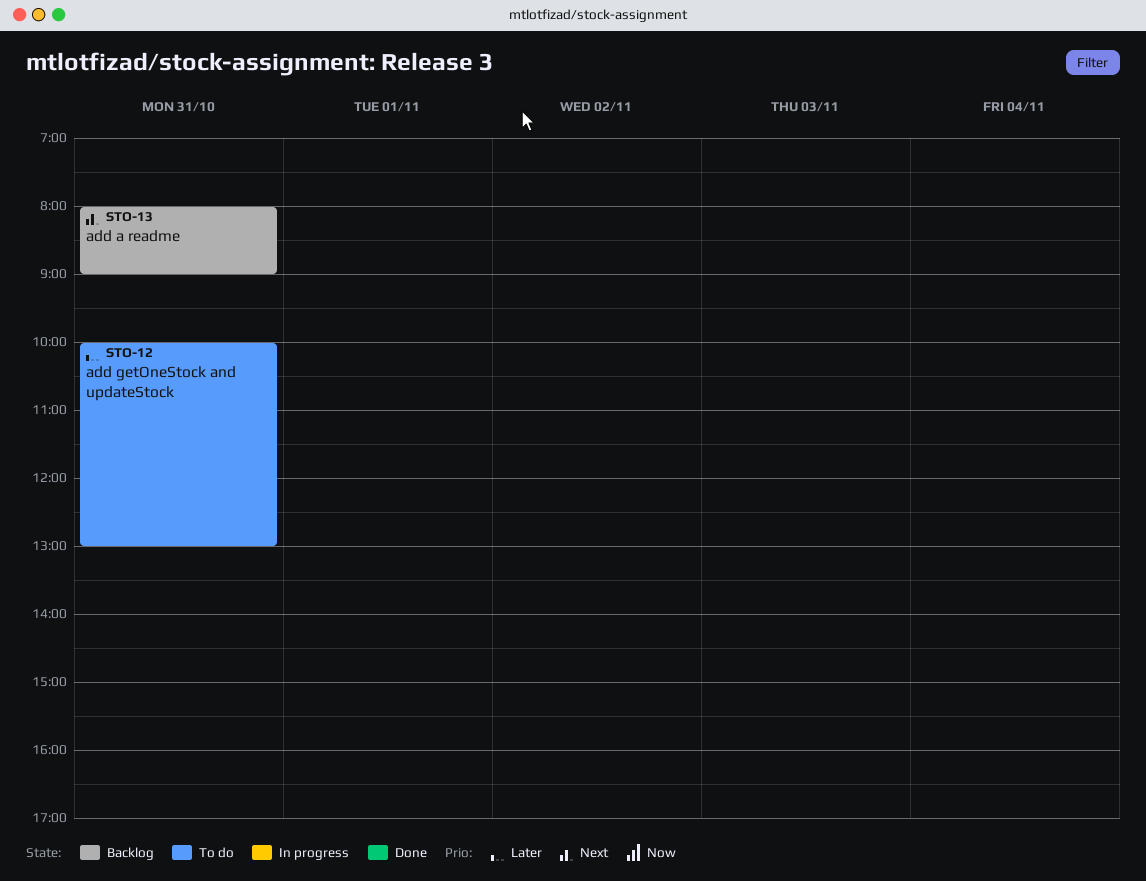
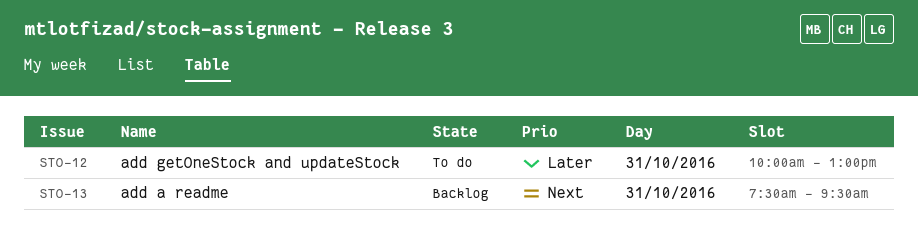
STO-13, begins: 08:00 -> 07:30
STO-13, ends: 09:00 -> 09:30

